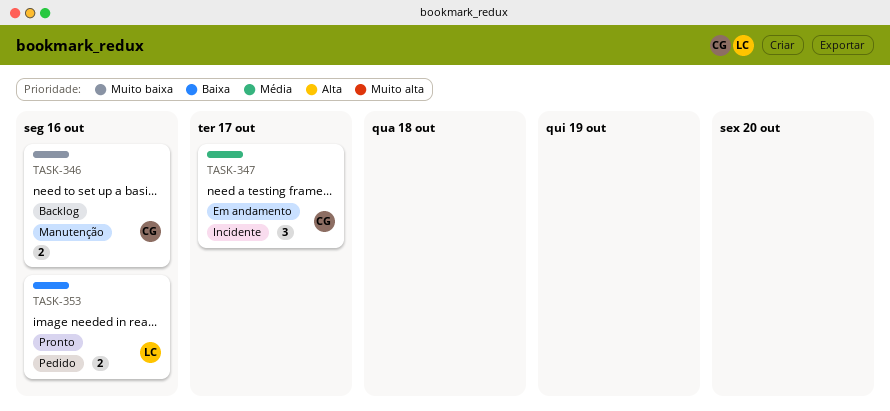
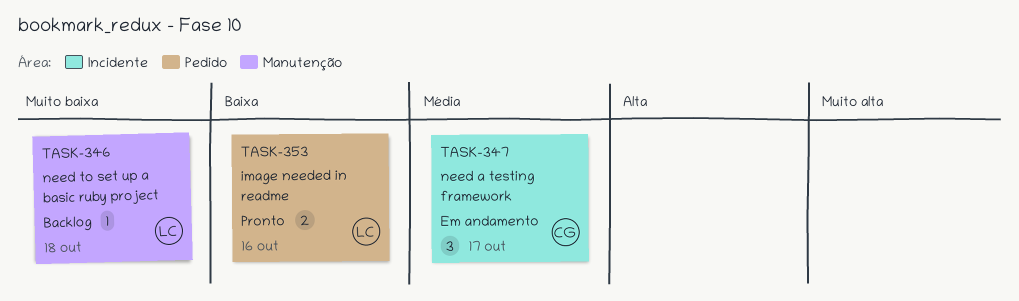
TASK-346, owner: CG -> LC
TASK-346, estimate: 2 -> 1
TASK-346, due: Oct 16 -> Oct 18

